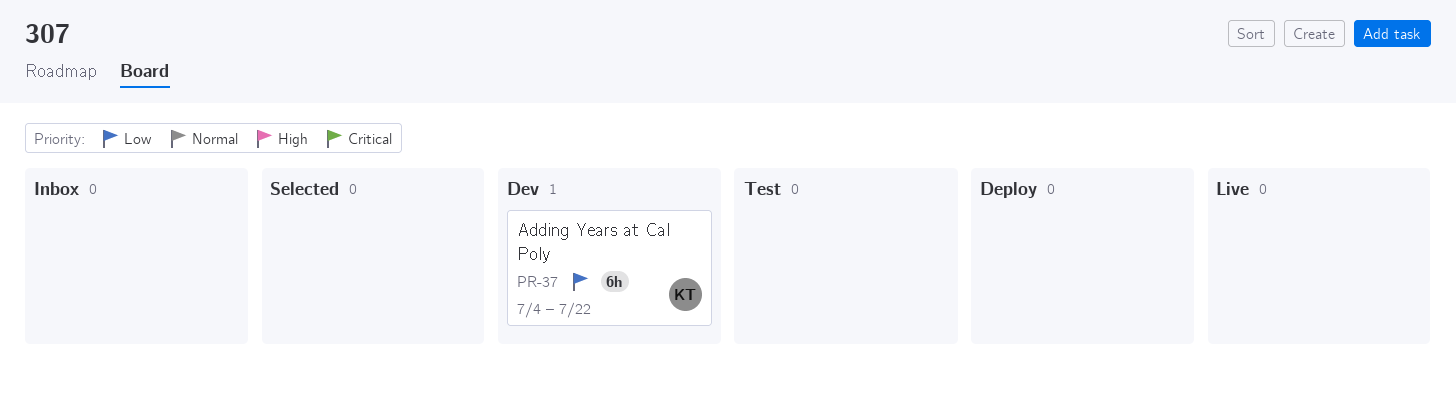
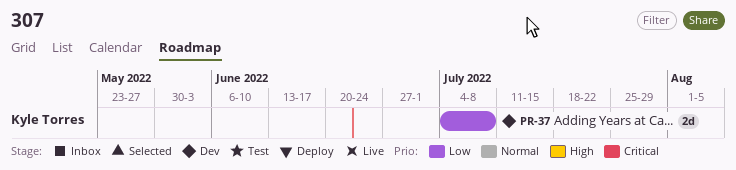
PR-37, estimate: 6h -> 2d
PR-37, due: Jul 22 -> Jul 8

